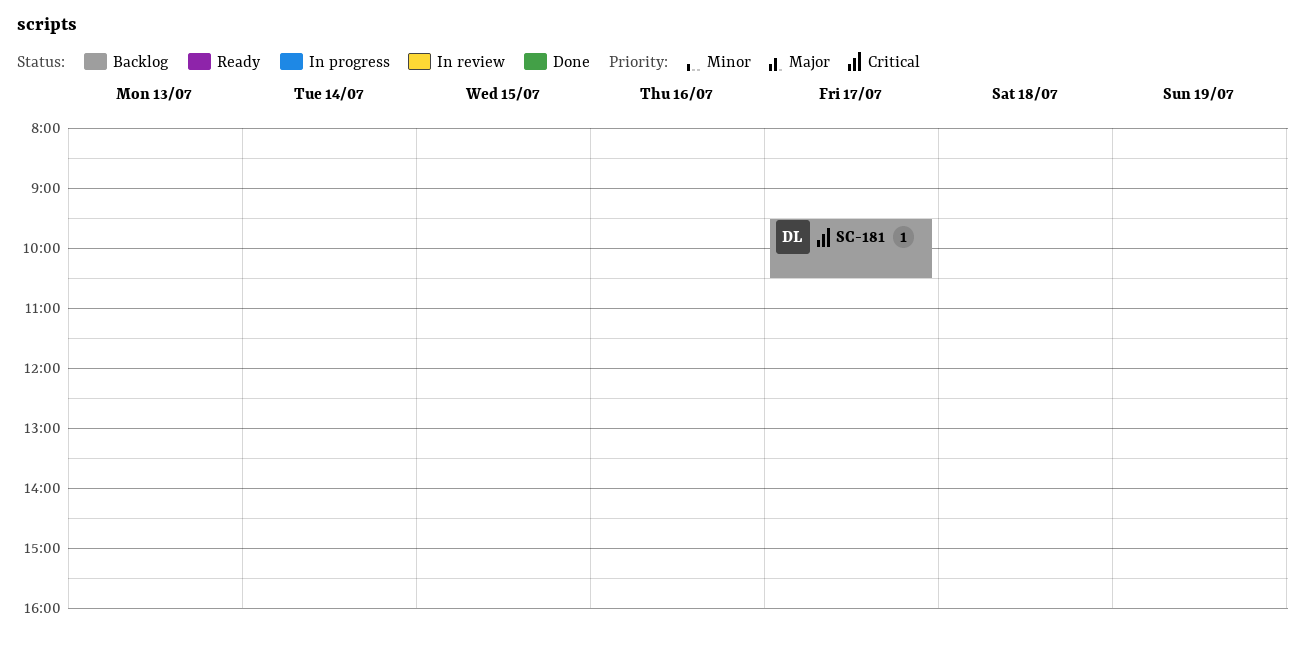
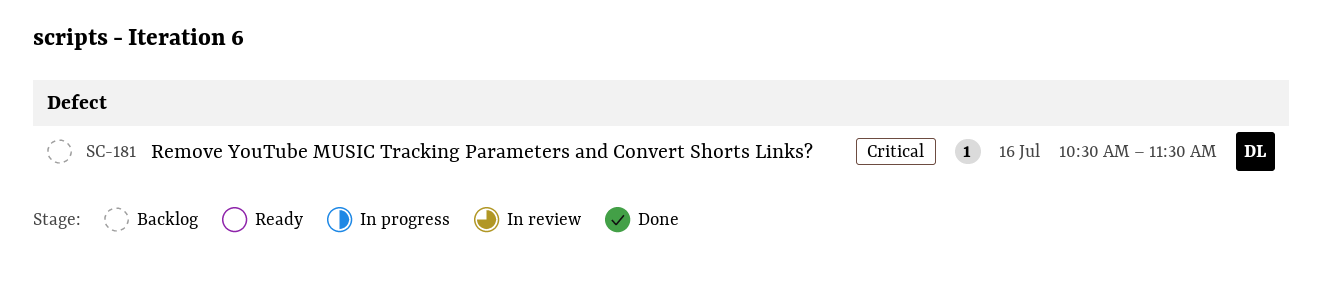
SC-181, day: Jul 17 -> Jul 16
SC-181, begins: 09:30 -> 10:30
SC-181, ends: 10:30 -> 11:30

